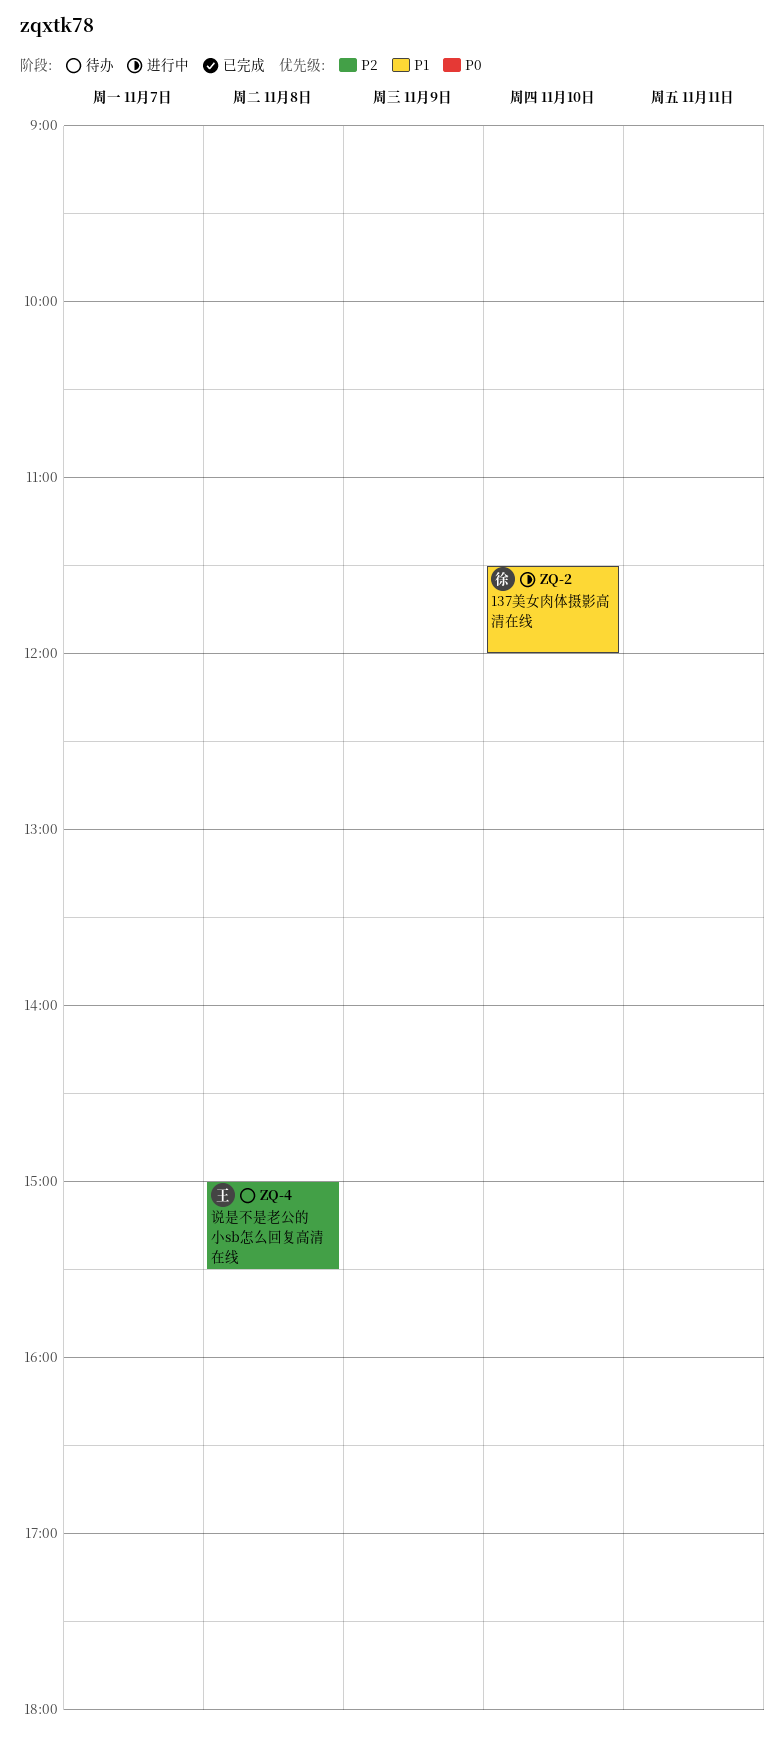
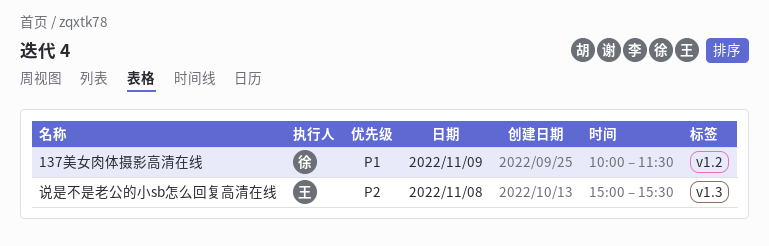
137美女肉体摄影高清在线, day: Nov 10 -> Nov 9
137美女肉体摄影高清在线, begins: 11:30 -> 10:00
137美女肉体摄影高清在线, ends: 12:00 -> 11:30

